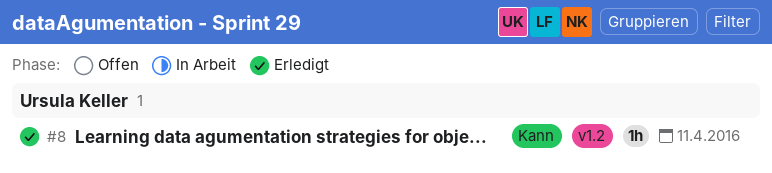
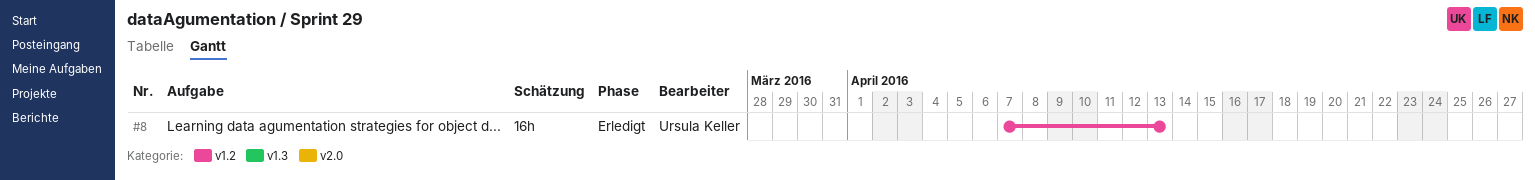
#8, estimate: 1h -> 16h
#8, due: Apr 11 -> Apr 13

